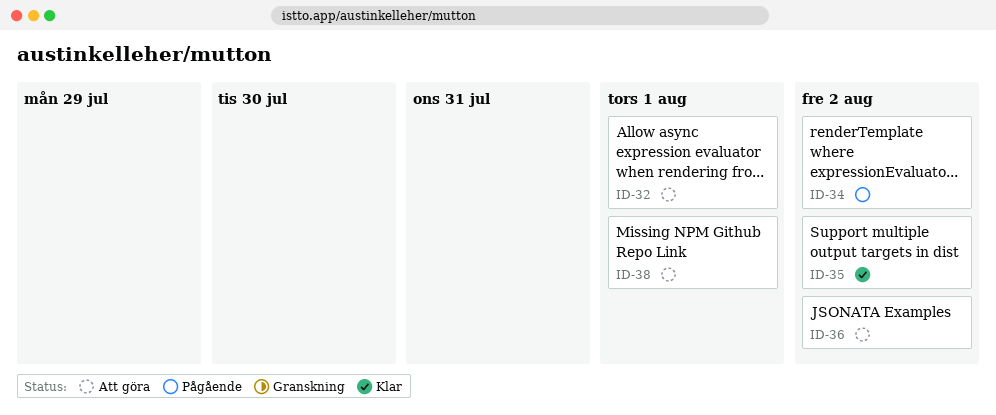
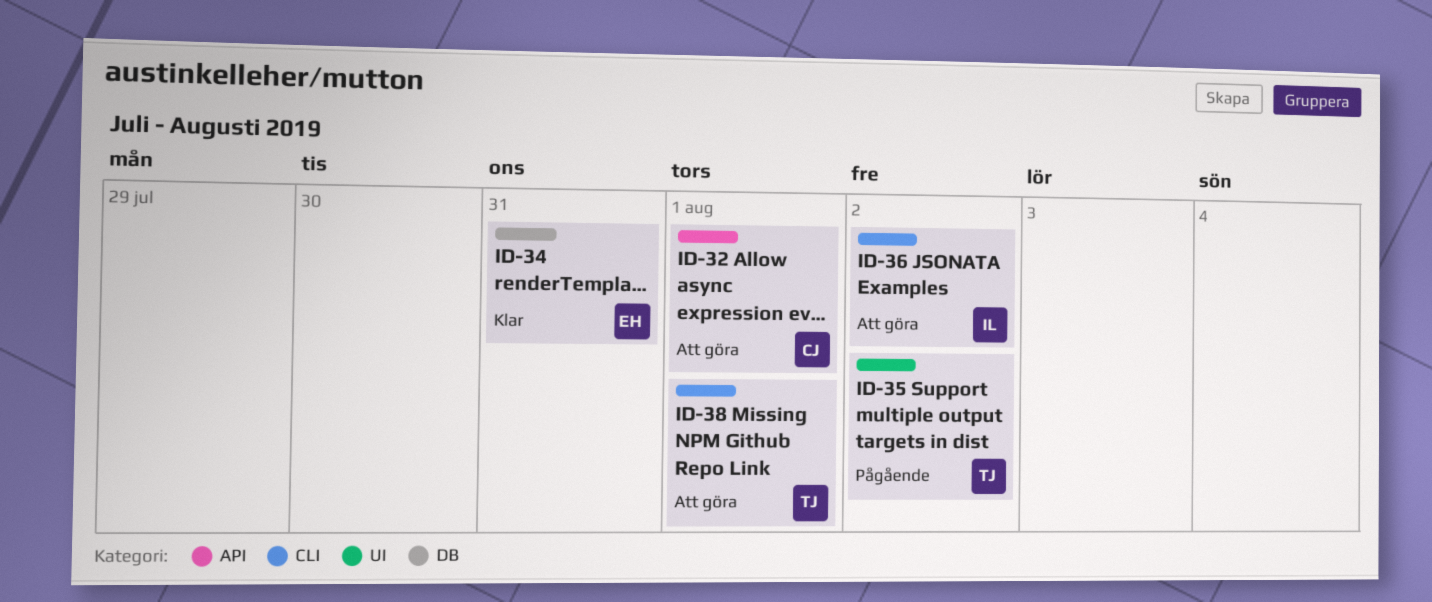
ID-34, status: Pågående -> Klar
ID-34, due: Aug 2 -> Jul 31
ID-35, status: Klar -> Pågående

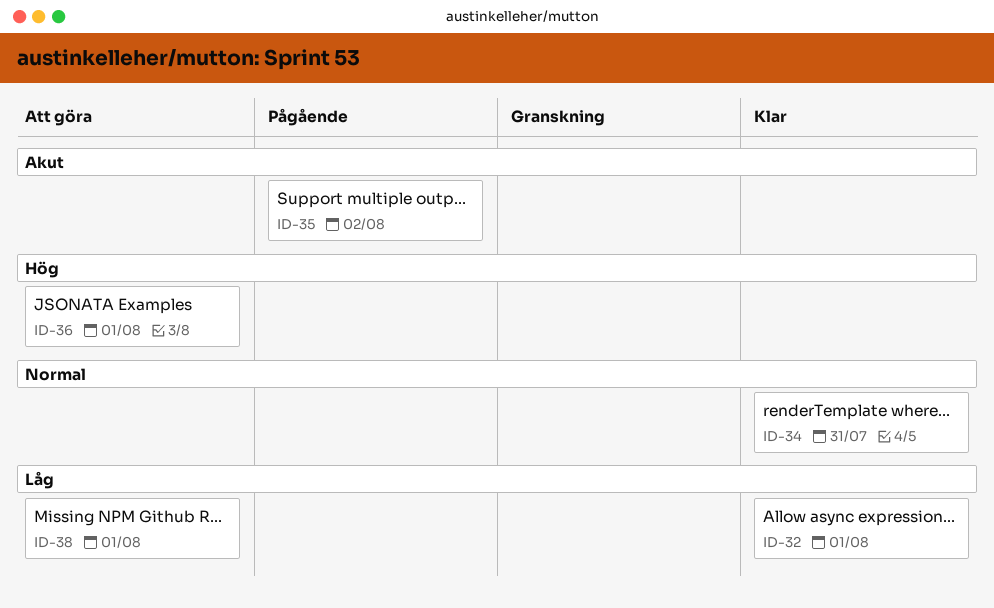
ID-32, status: Att göra -> Klar
ID-36, due: Aug 2 -> Aug 1

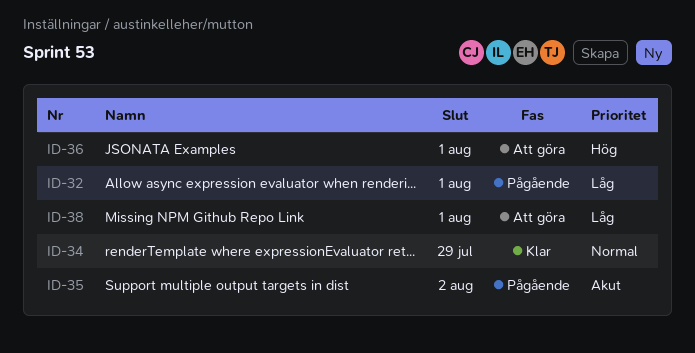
ID-32, status: Klar -> Pågående
ID-34, due: Jul 31 -> Jul 29

